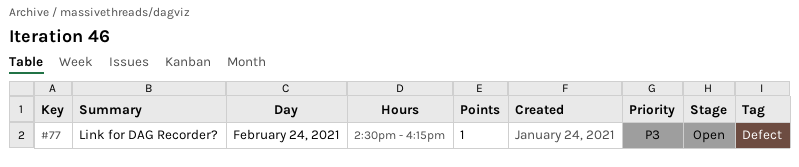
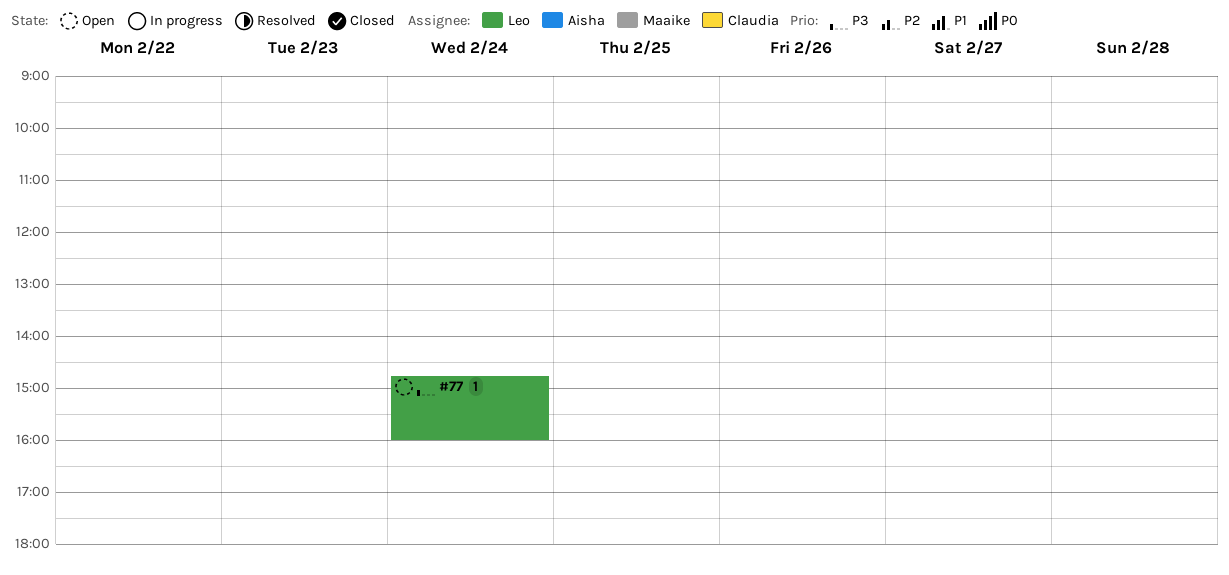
#77, begins: 14:30 -> 14:45
#77, ends: 16:15 -> 16:00

